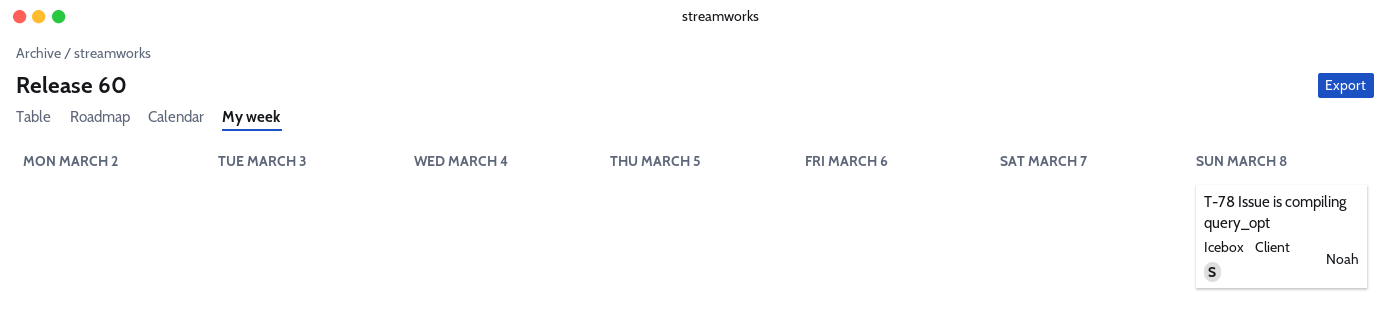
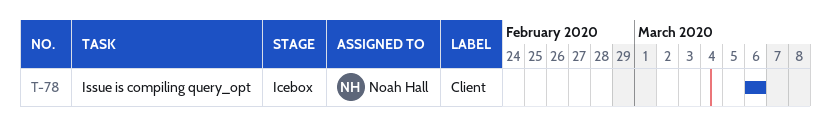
T-78, due: Mar 8 -> Mar 6

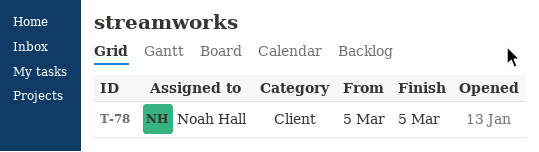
T-78, start: Mar 6 -> Mar 5
T-78, due: Mar 6 -> Mar 5

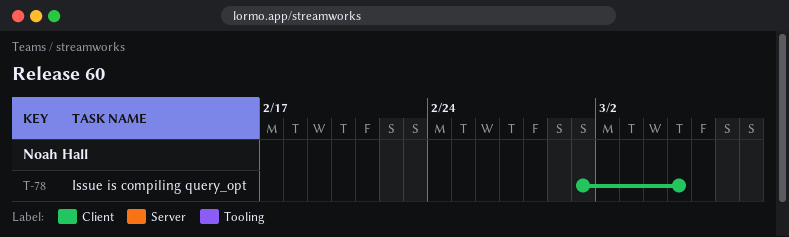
T-78, start: Mar 5 -> Mar 1

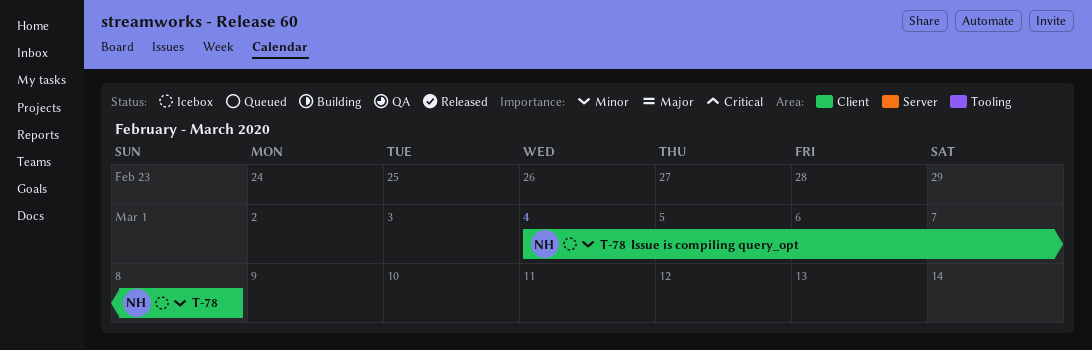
T-78, start: Mar 1 -> Mar 4
T-78, due: Mar 5 -> Mar 8

